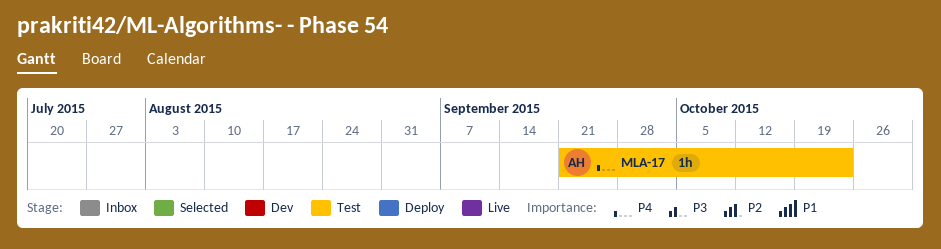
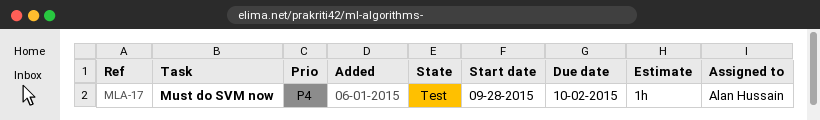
MLA-17, start: Sep 21 -> Sep 28
MLA-17, due: Oct 23 -> Oct 2

